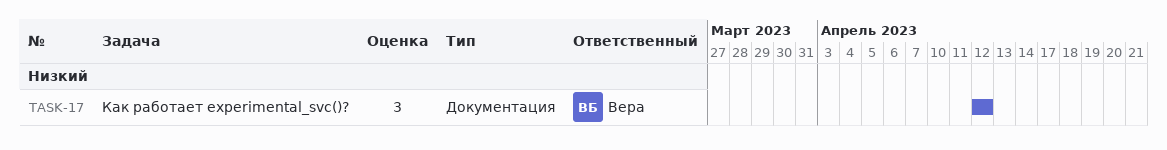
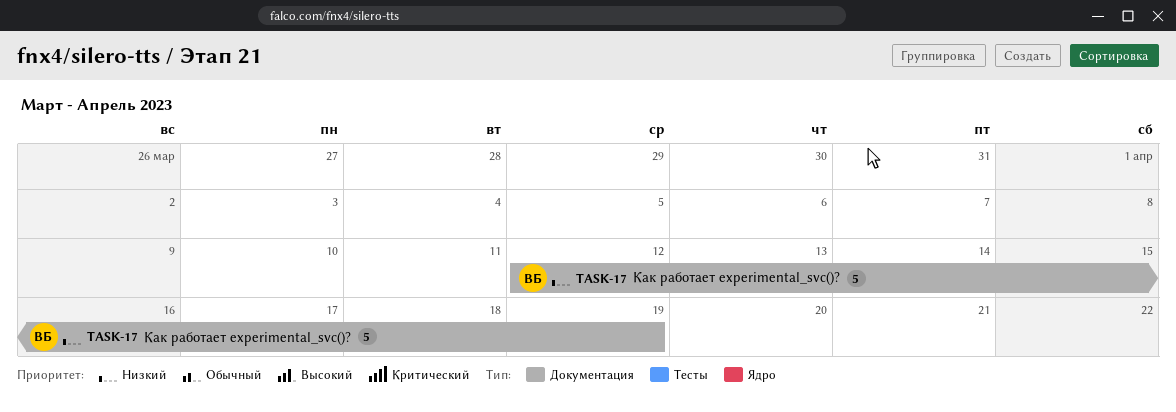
TASK-17, estimate: 3 -> 5
TASK-17, due: Apr 12 -> Apr 19

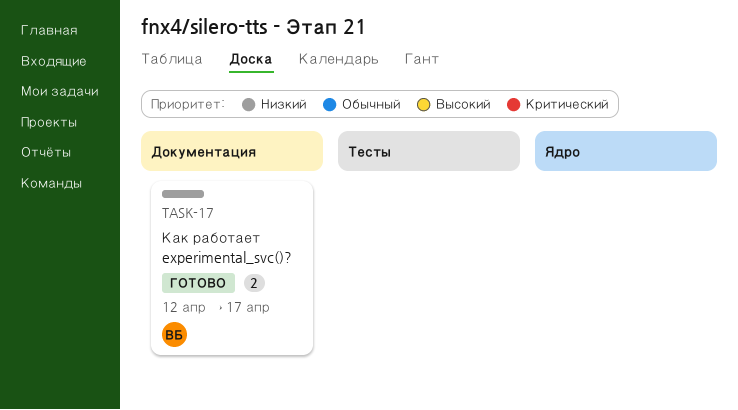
TASK-17, estimate: 5 -> 2
TASK-17, due: Apr 19 -> Apr 17

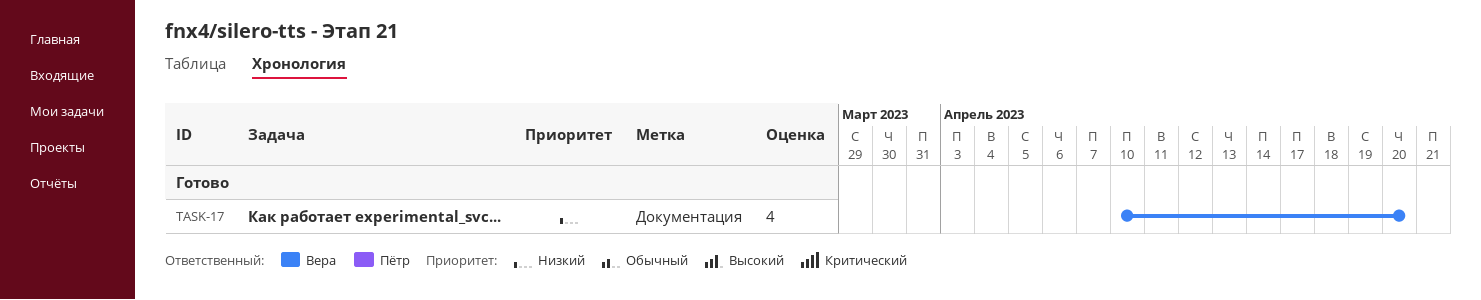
TASK-17, estimate: 2 -> 4
TASK-17, start: Apr 12 -> Apr 10
TASK-17, due: Apr 17 -> Apr 20

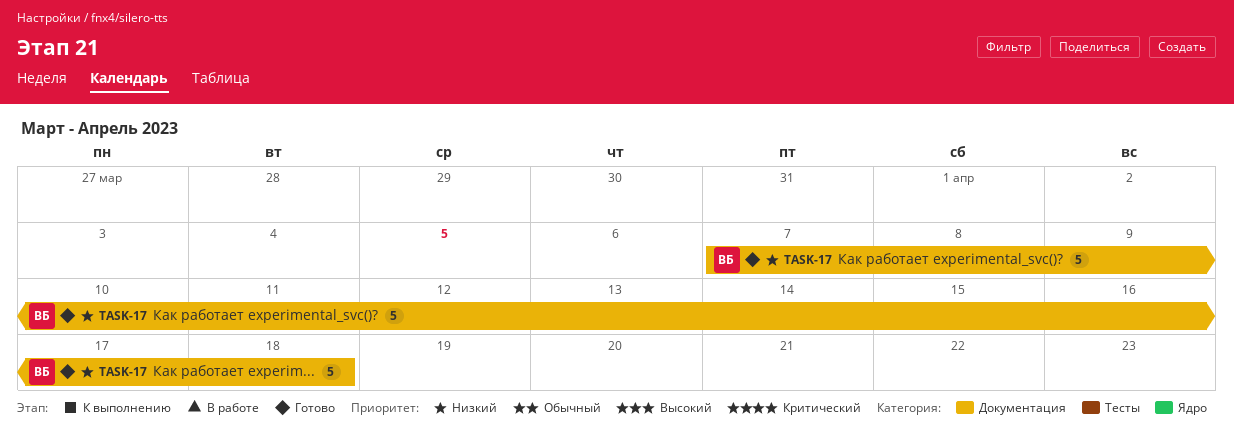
TASK-17, estimate: 4 -> 5
TASK-17, start: Apr 10 -> Apr 7
TASK-17, due: Apr 20 -> Apr 18

